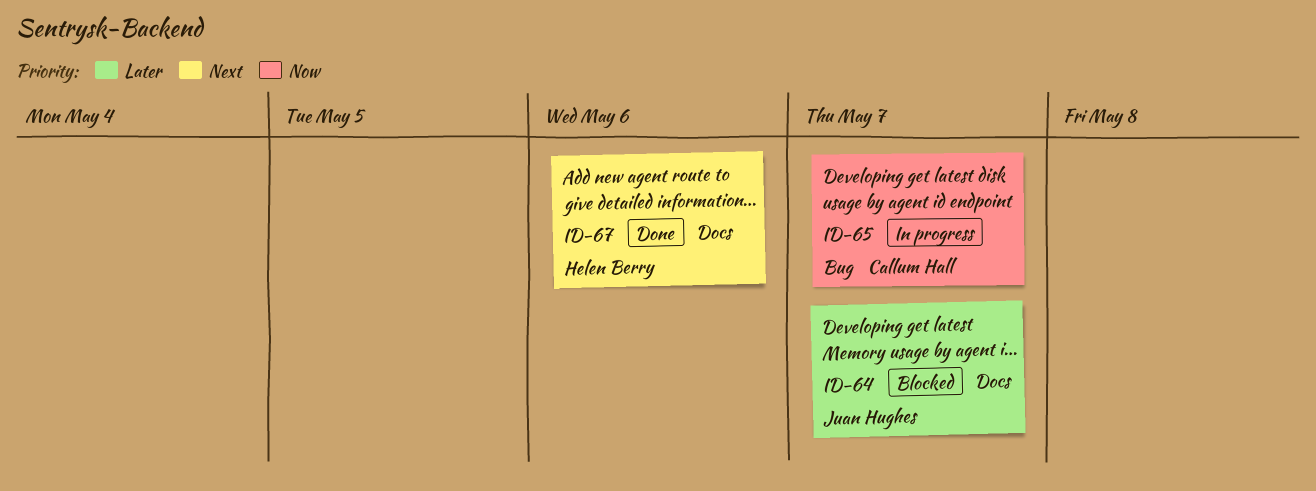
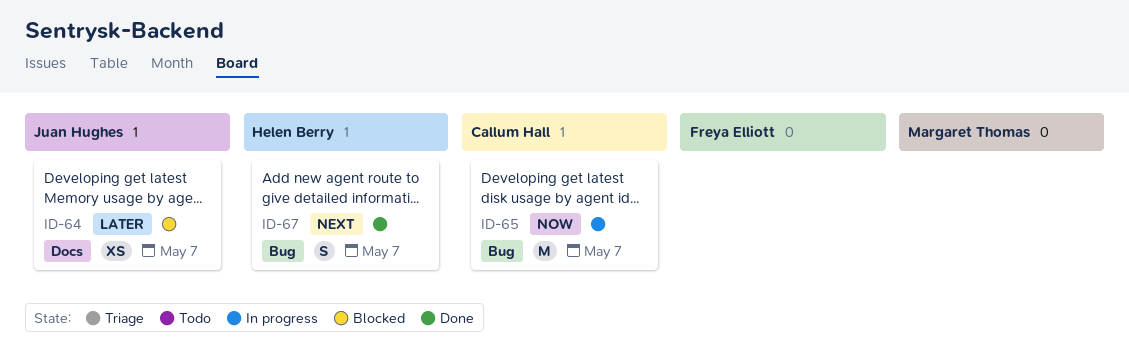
ID-67, label: Docs -> Bug
ID-67, due: May 6 -> May 7

